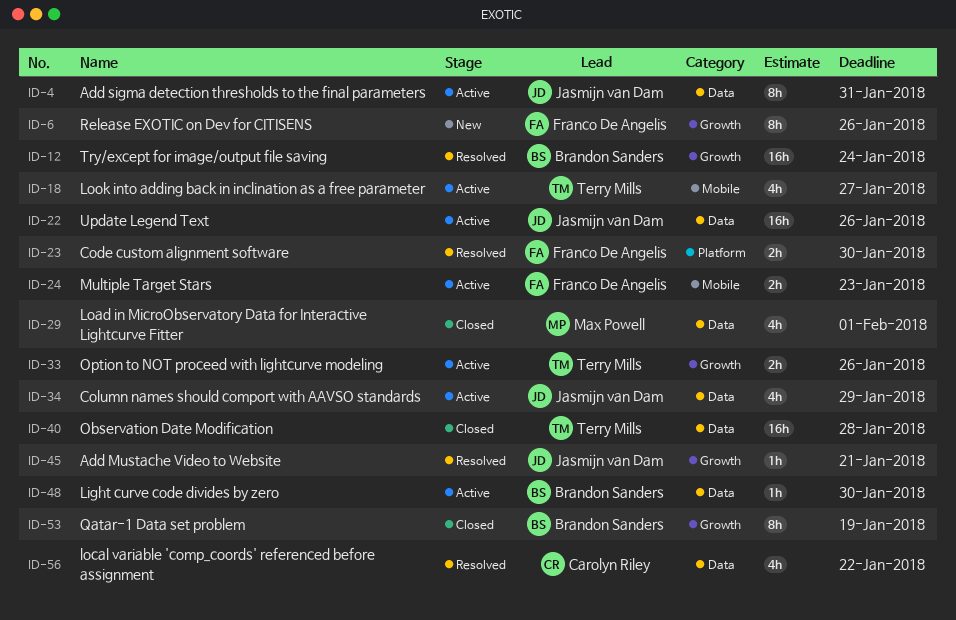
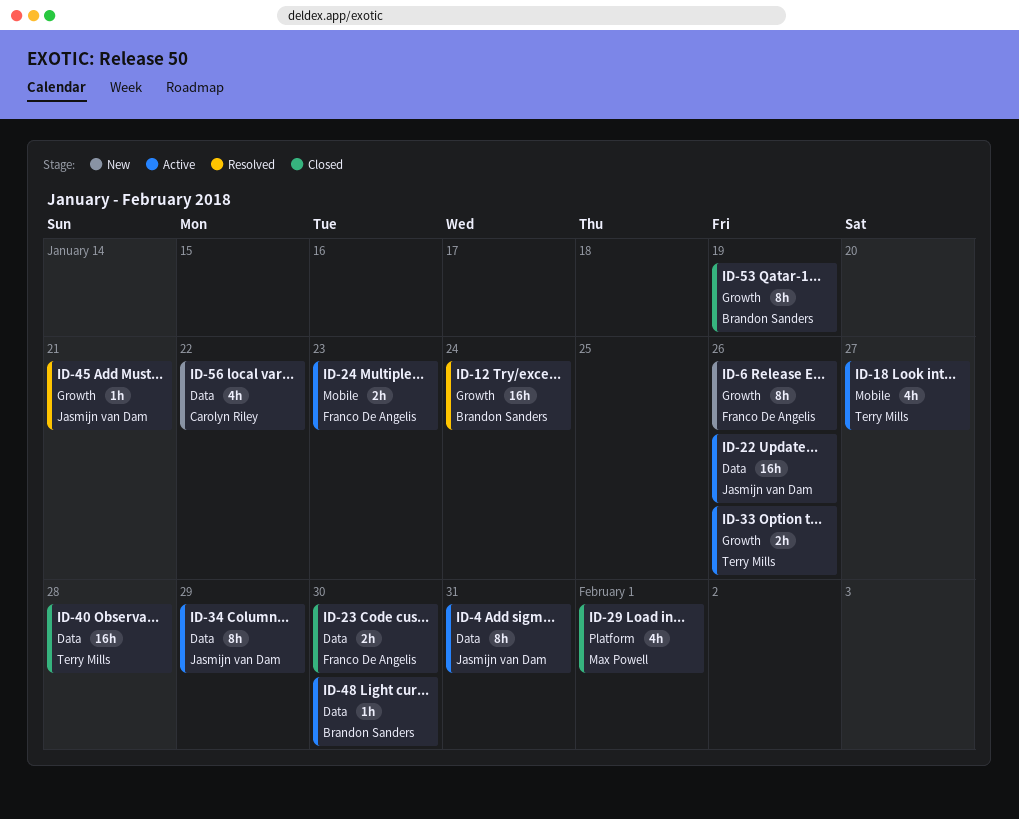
ID-23, status: Resolved -> Closed
ID-23, label: Platform -> Data
ID-29, label: Data -> Platform
ID-34, estimate: 4h -> 8h
ID-56, status: Resolved -> New

